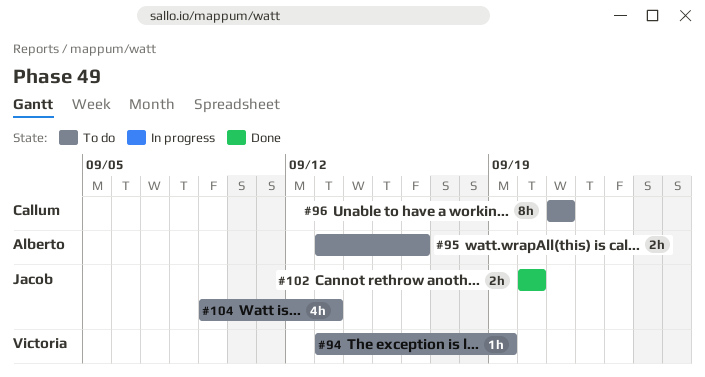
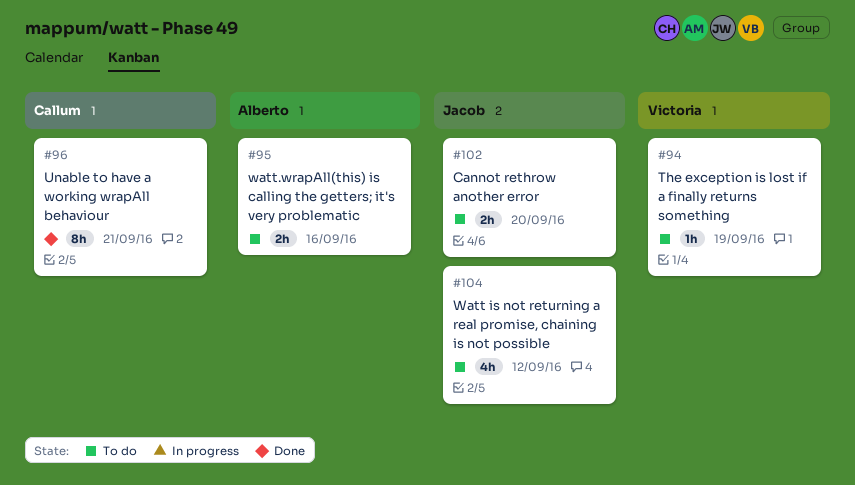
#96, status: To do -> Done
#102, status: Done -> To do
#104, due: Sep 13 -> Sep 12

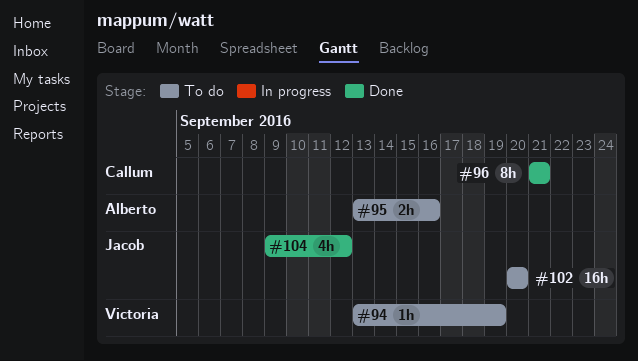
#102, estimate: 2h -> 16h
#104, status: To do -> Done

